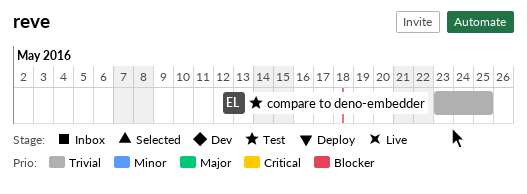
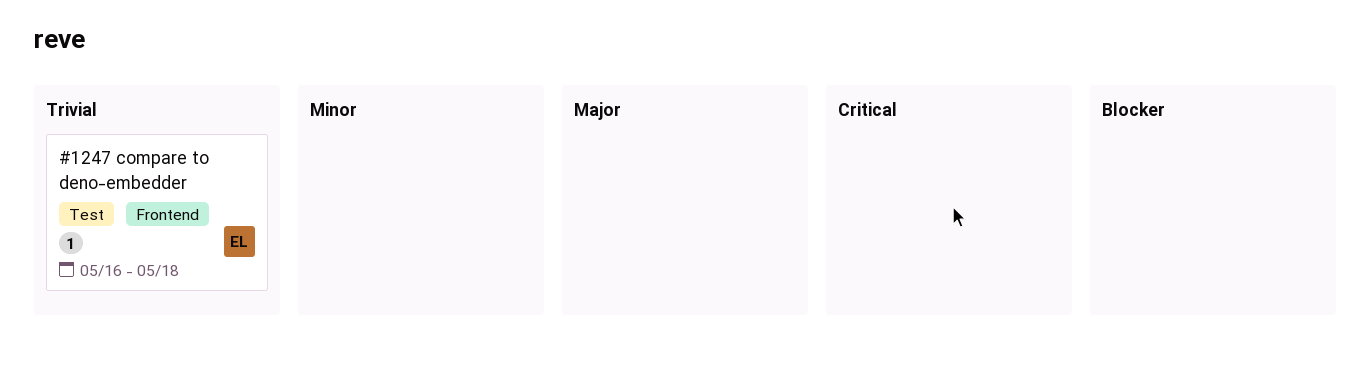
compare to deno-embedder, start: May 23 -> May 16
compare to deno-embedder, due: May 25 -> May 18

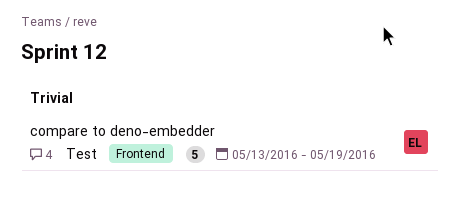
compare to deno-embedder, estimate: 1 -> 5
compare to deno-embedder, start: May 16 -> May 13
compare to deno-embedder, due: May 18 -> May 19

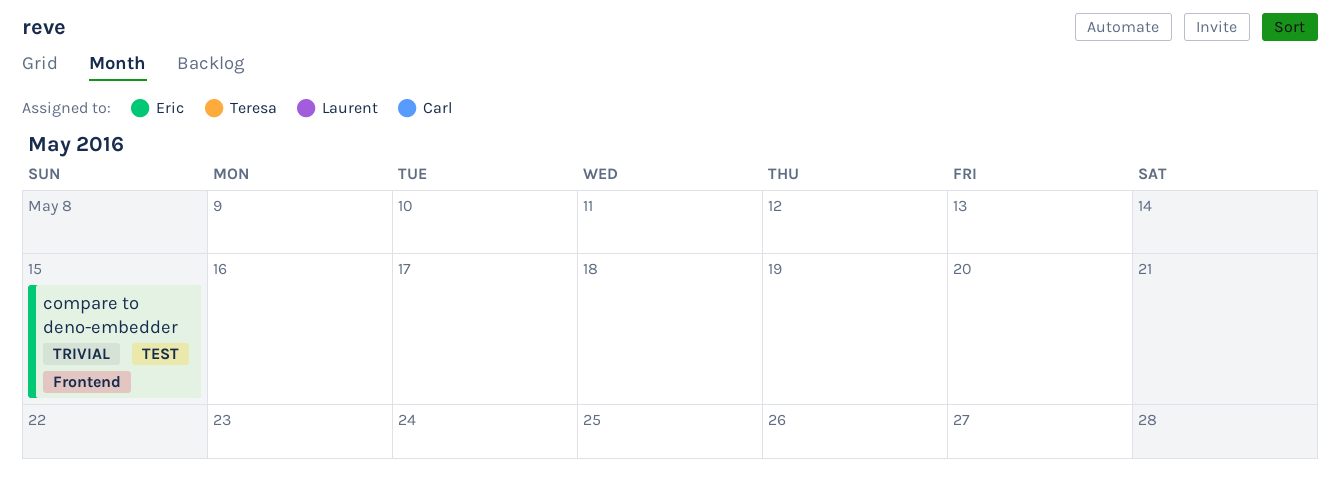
compare to deno-embedder, due: May 19 -> May 15

